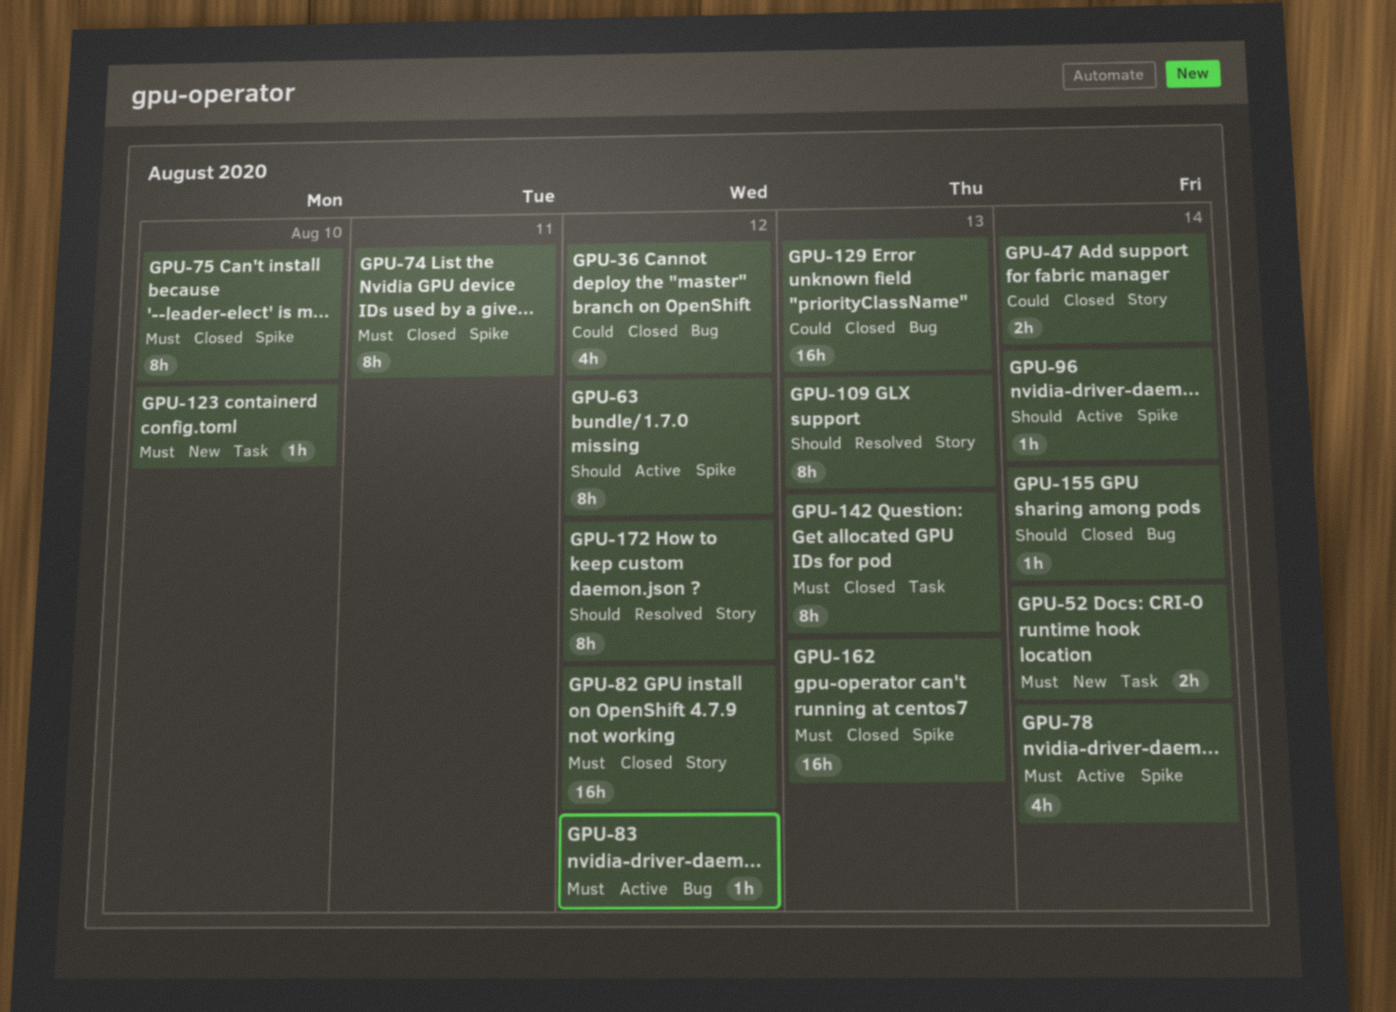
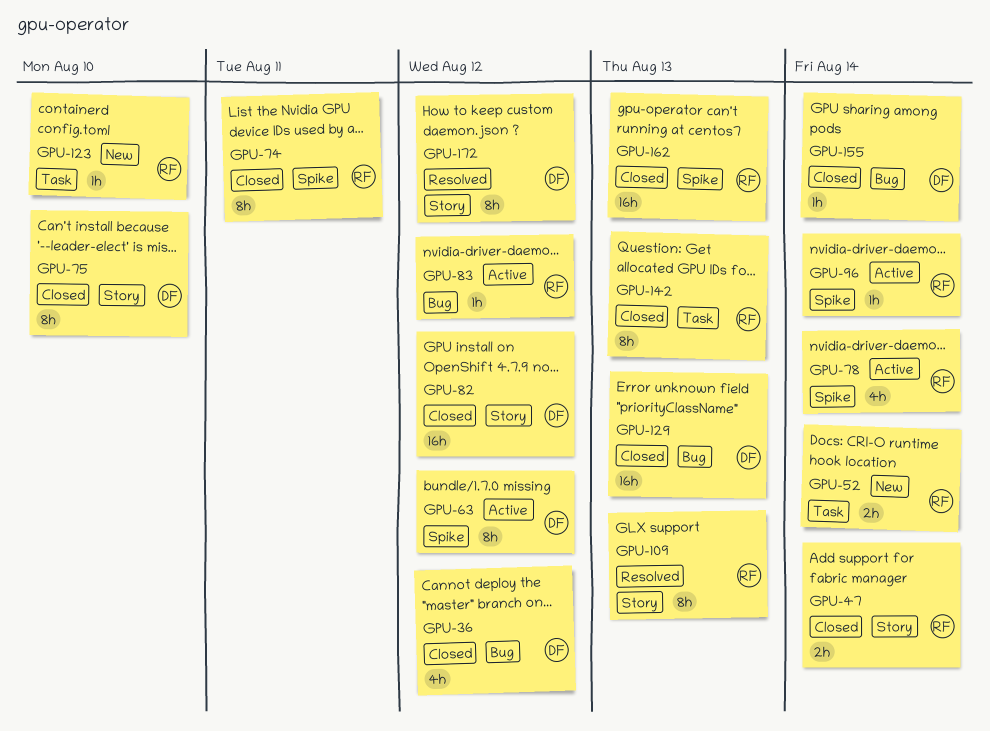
GPU-75, label: Spike -> Story

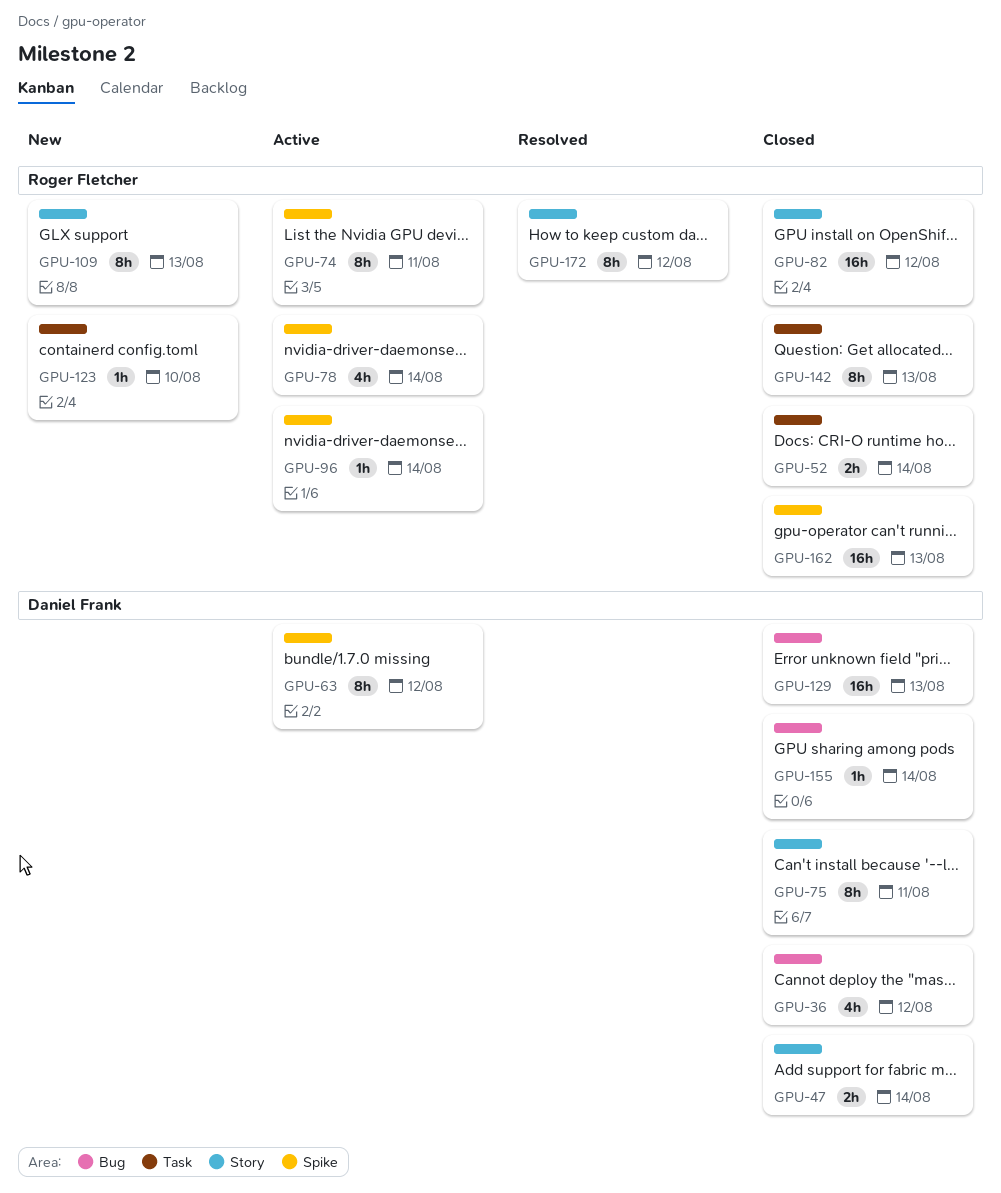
GPU-47, owner: Roger Fletcher -> Daniel Frank
GPU-52, status: New -> Closed
GPU-74, status: Closed -> Active
GPU-75, due: Aug 10 -> Aug 11
GPU-82, owner: Daniel Frank -> Roger Fletcher
GPU-83: present -> none
GPU-109, status: Resolved -> New
GPU-172, owner: Daniel Frank -> Roger Fletcher

